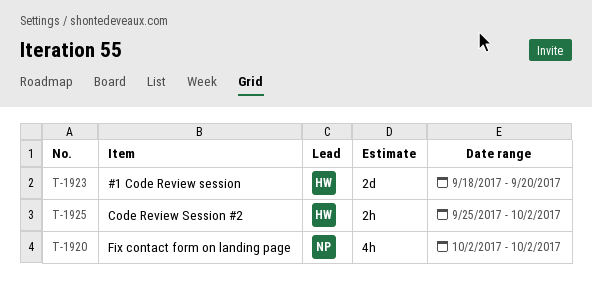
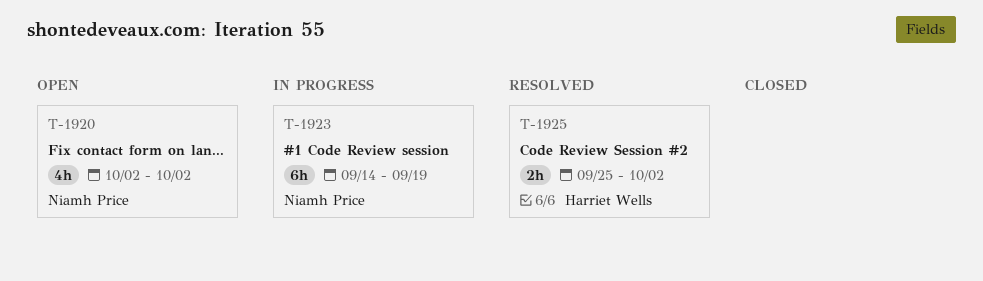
T-1923, owner: Harriet Wells -> Niamh Price
T-1923, estimate: 2d -> 6h
T-1923, start: Sep 18 -> Sep 14
T-1923, due: Sep 20 -> Sep 19

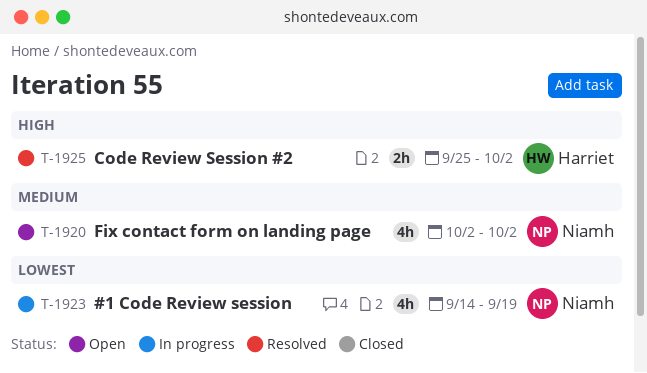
T-1923, estimate: 6h -> 4h

